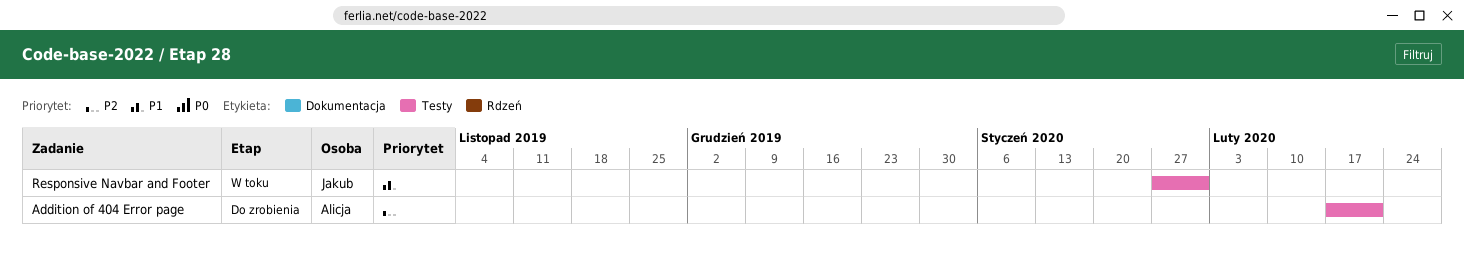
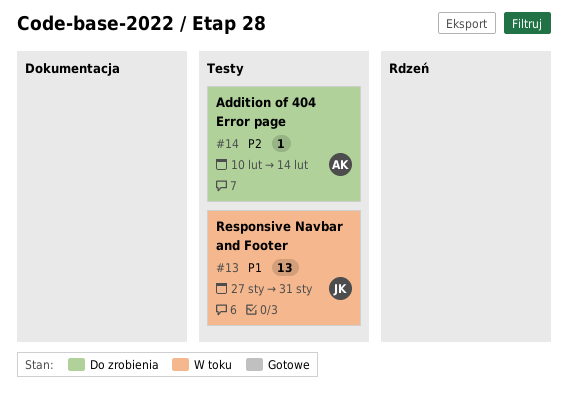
Addition of 404 Error page, start: Feb 17 -> Feb 10
Addition of 404 Error page, due: Feb 21 -> Feb 14

